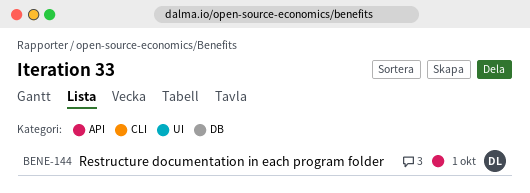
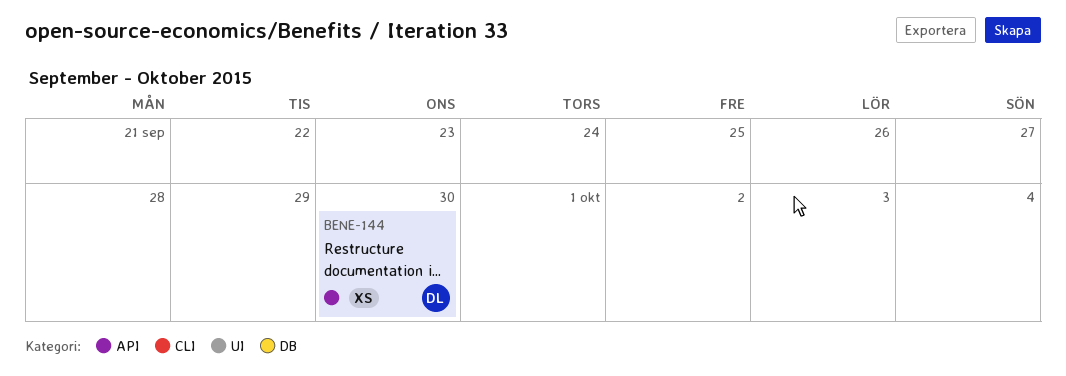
BENE-144, due: Oct 1 -> Sep 30

